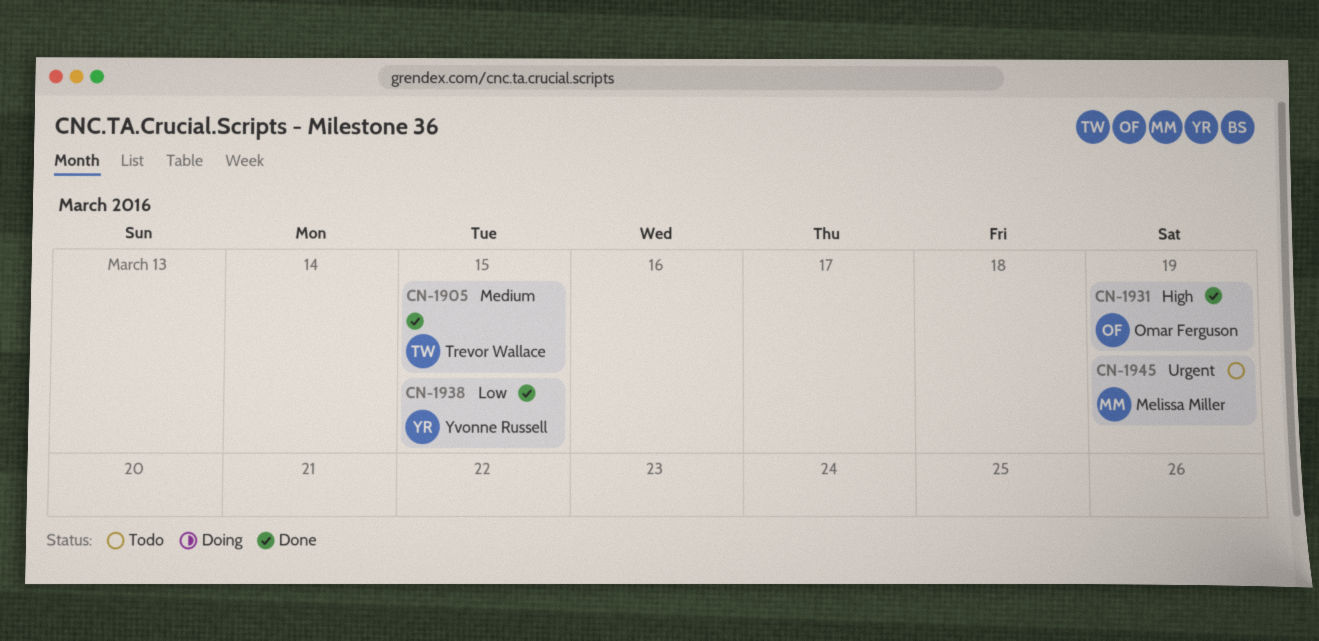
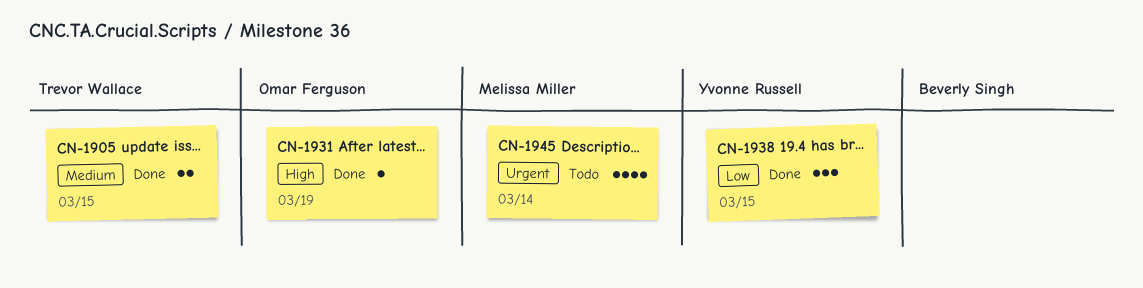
CN-1945, due: Mar 19 -> Mar 14

